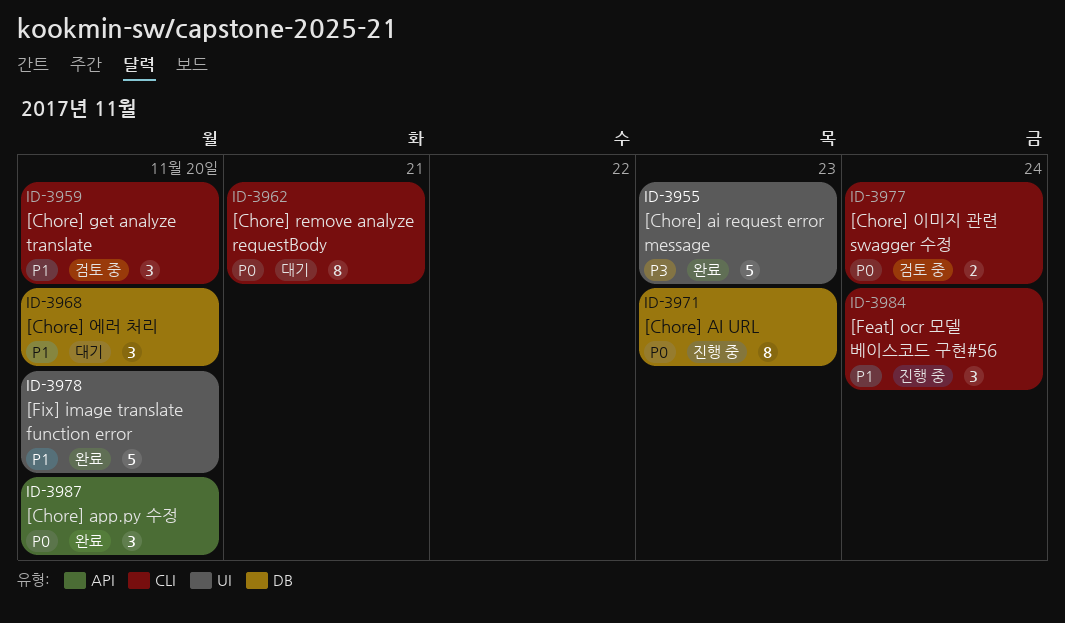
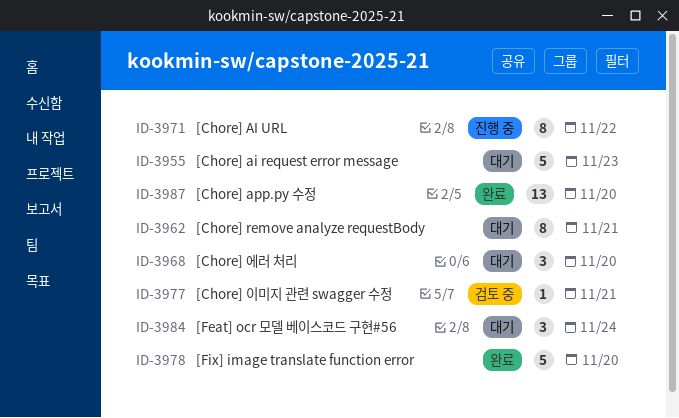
ID-3955, status: 완료 -> 대기
ID-3959: present -> none
ID-3971, due: Nov 23 -> Nov 22
ID-3977, estimate: 2 -> 1
ID-3977, due: Nov 24 -> Nov 21
ID-3984, status: 진행 중 -> 대기
ID-3987, estimate: 3 -> 13

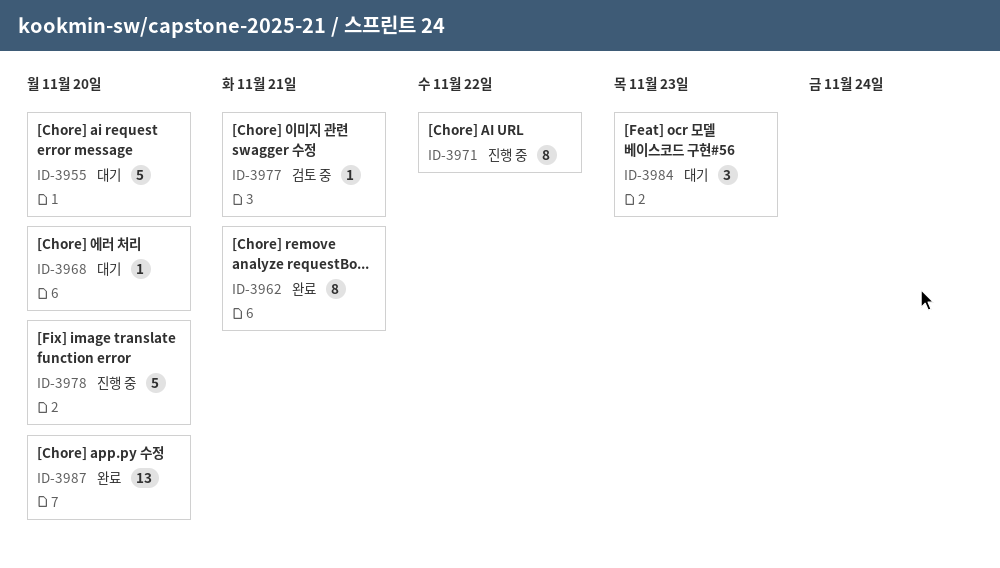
ID-3955, due: Nov 23 -> Nov 20
ID-3962, status: 대기 -> 완료
ID-3968, estimate: 3 -> 1
ID-3978, status: 완료 -> 진행 중
ID-3984, due: Nov 24 -> Nov 23

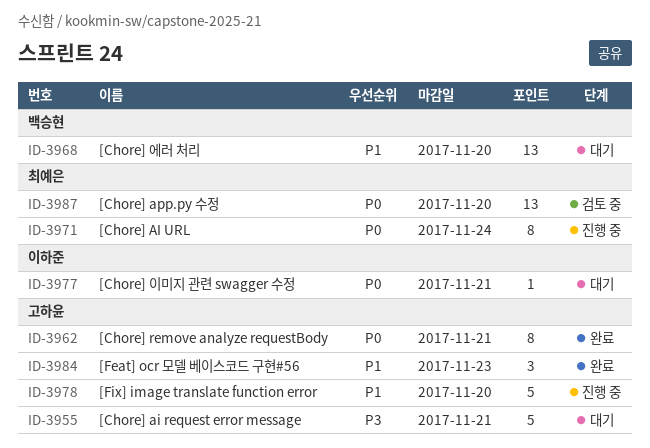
ID-3955, due: Nov 20 -> Nov 21
ID-3968, estimate: 1 -> 13
ID-3971, due: Nov 22 -> Nov 24
ID-3977, status: 검토 중 -> 대기
ID-3984, status: 대기 -> 완료
ID-3987, status: 완료 -> 검토 중

